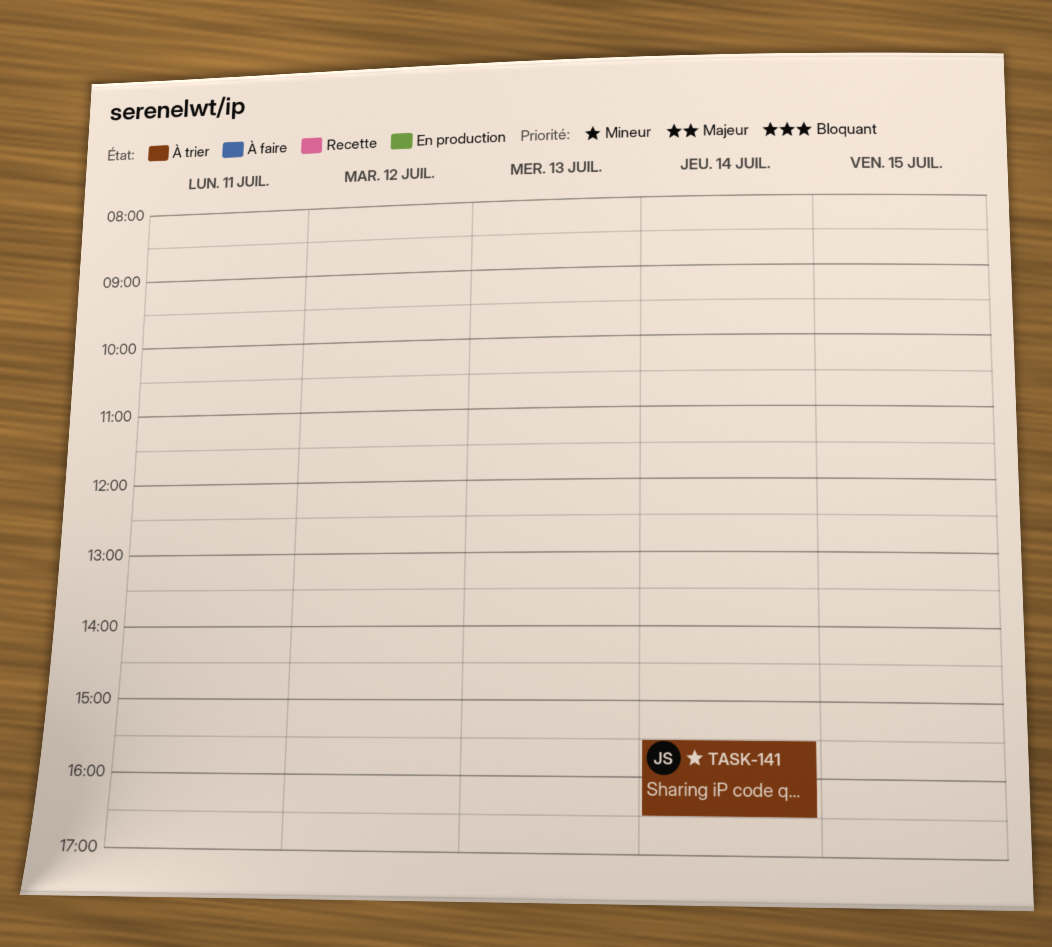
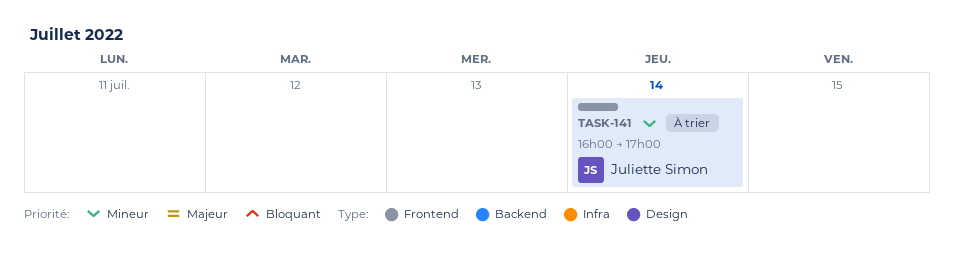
TASK-141, begins: 15:30 -> 16:00
TASK-141, ends: 16:30 -> 17:00

